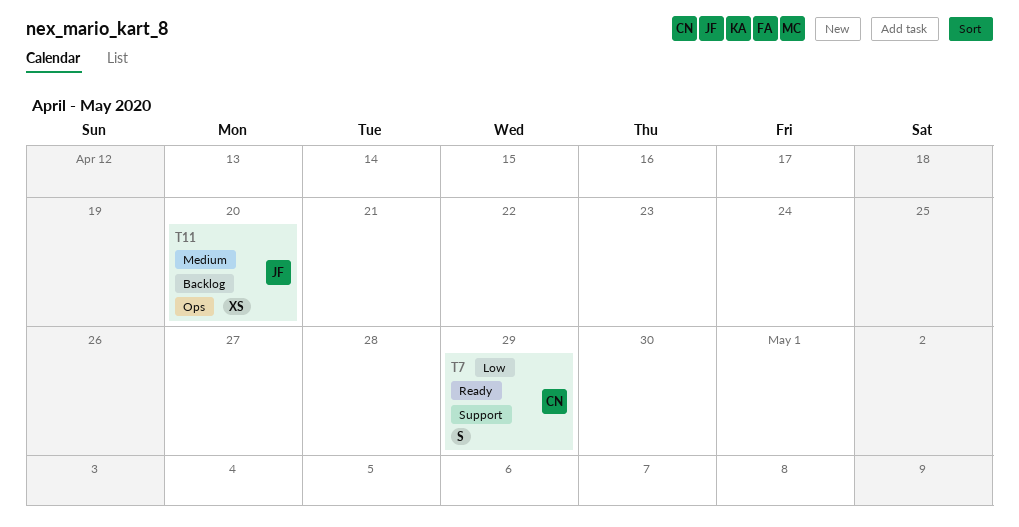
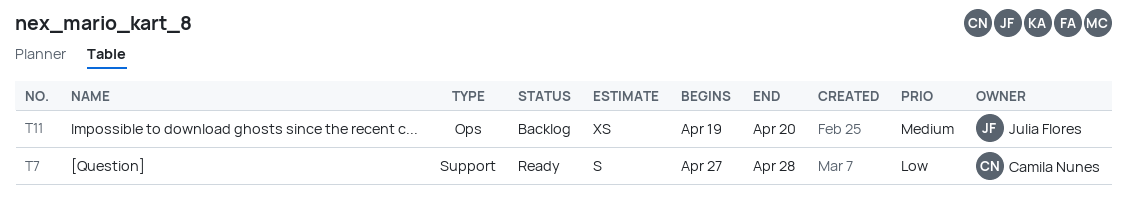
T7, due: Apr 29 -> Apr 28

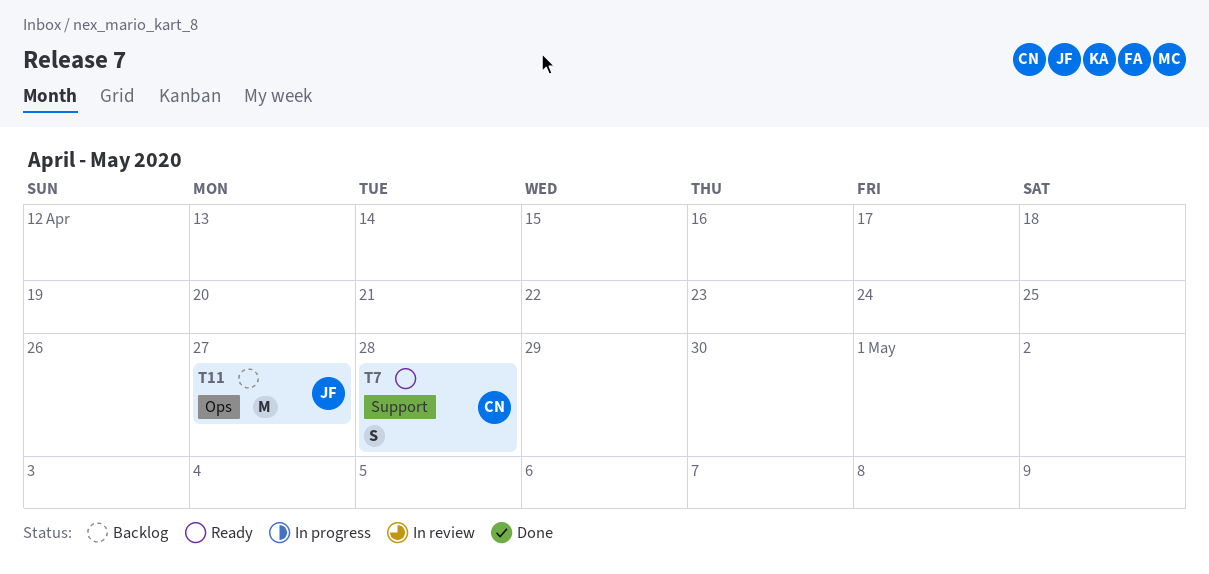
T11, estimate: XS -> M
T11, due: Apr 20 -> Apr 27

